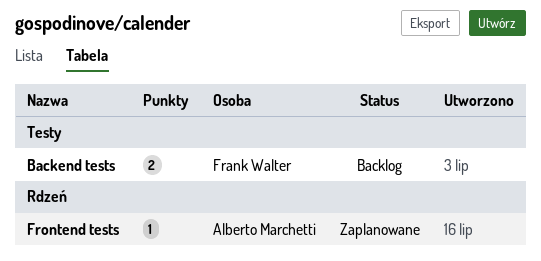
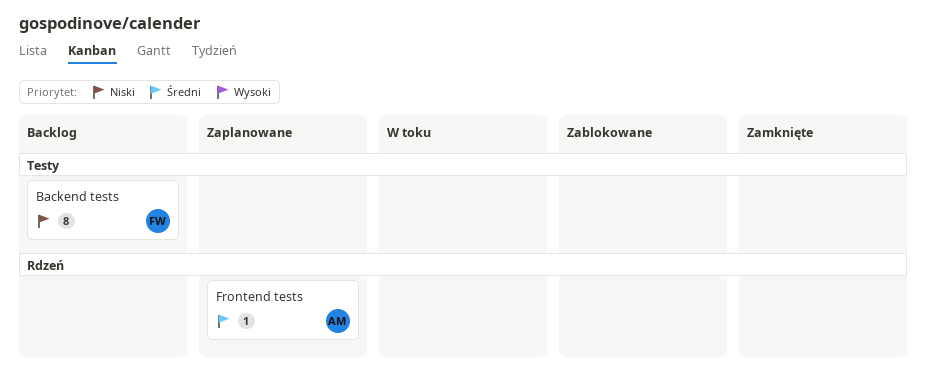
Backend tests, estimate: 2 -> 8

